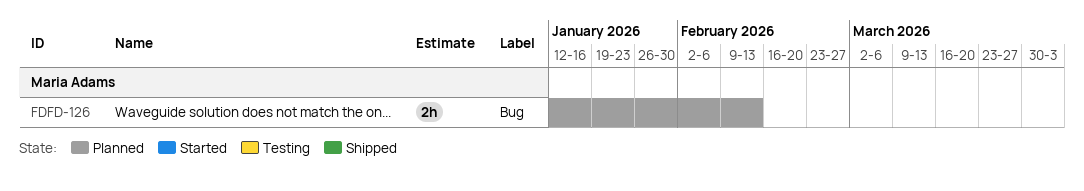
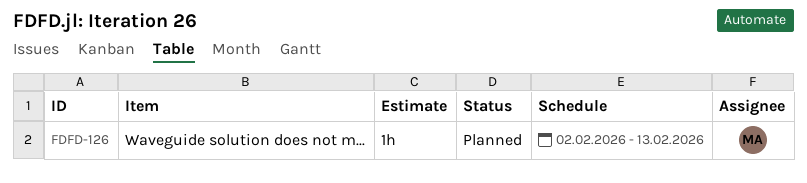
FDFD-126, estimate: 2h -> 1h
FDFD-126, start: Jan 12 -> Feb 2

